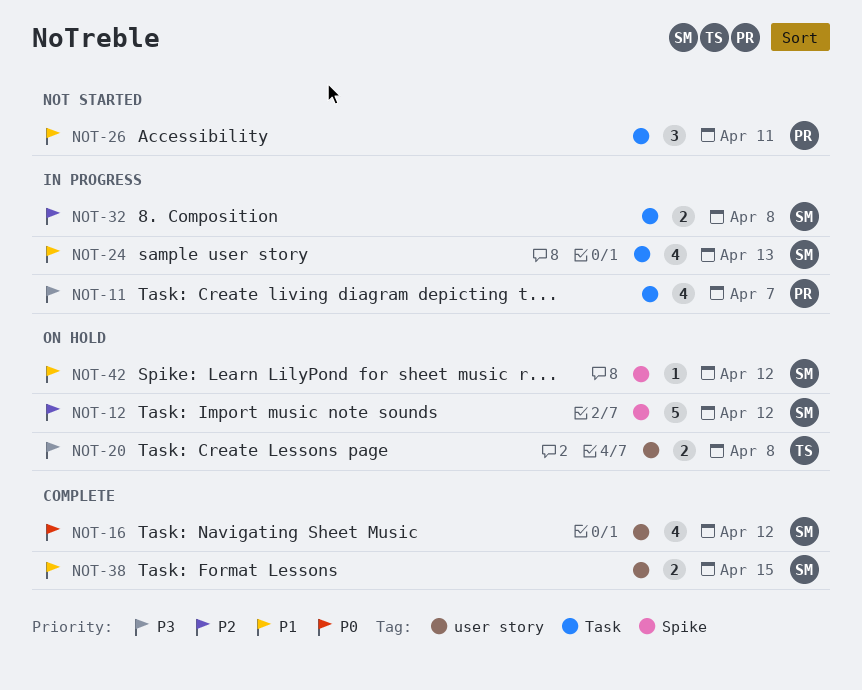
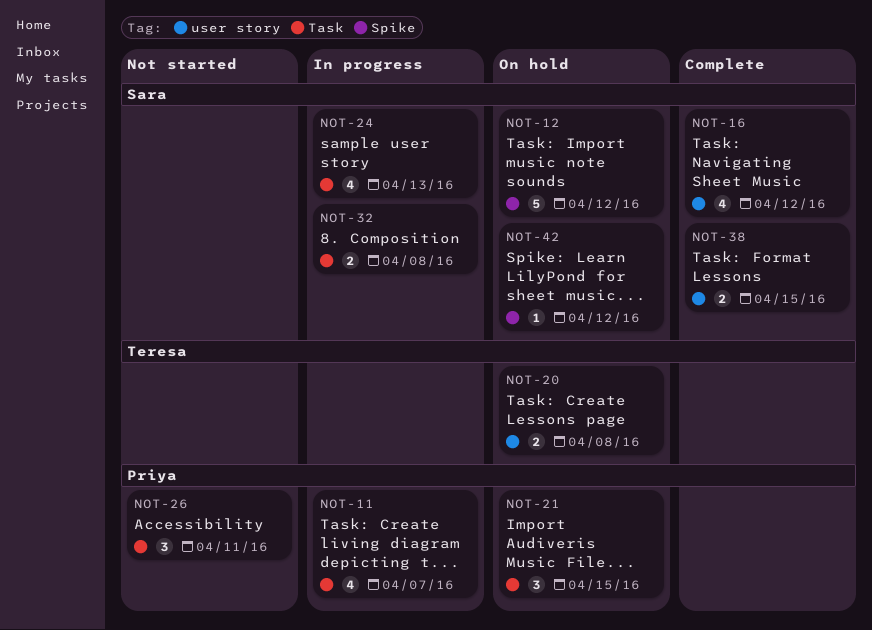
NOT-21: none -> present

